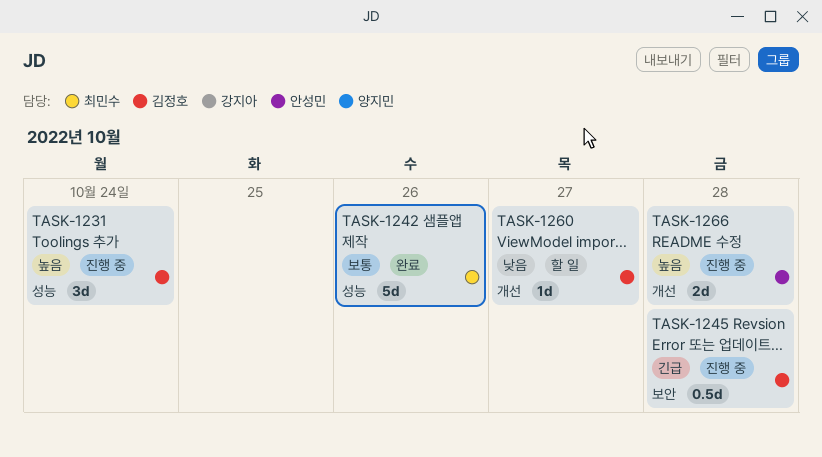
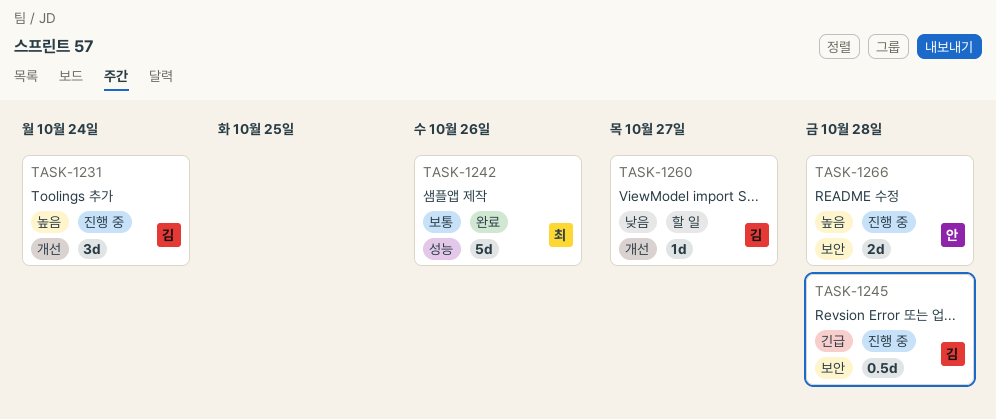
TASK-1231, label: 성능 -> 개선
TASK-1266, label: 개선 -> 보안

